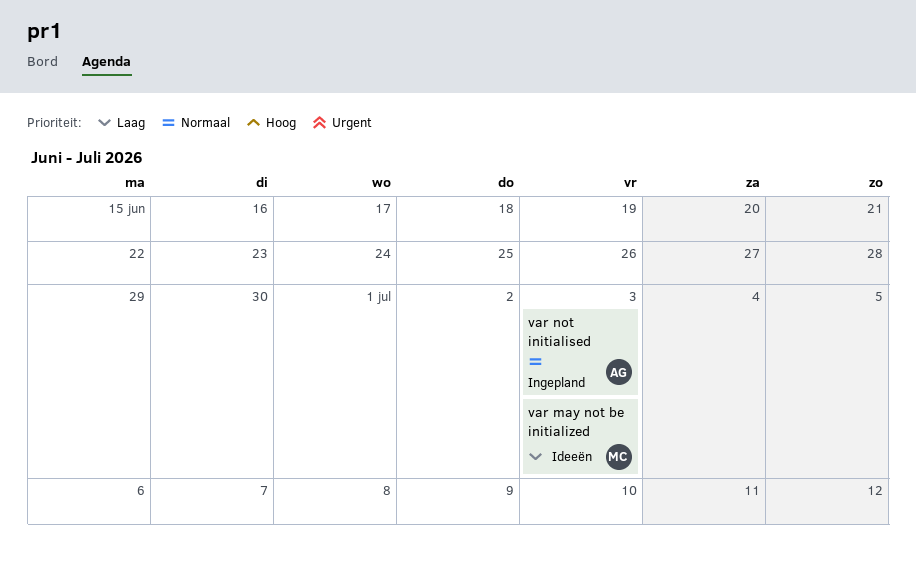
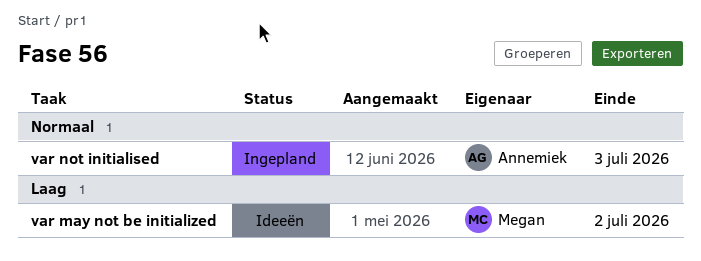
var may not be initialized, due: Jul 3 -> Jul 2

